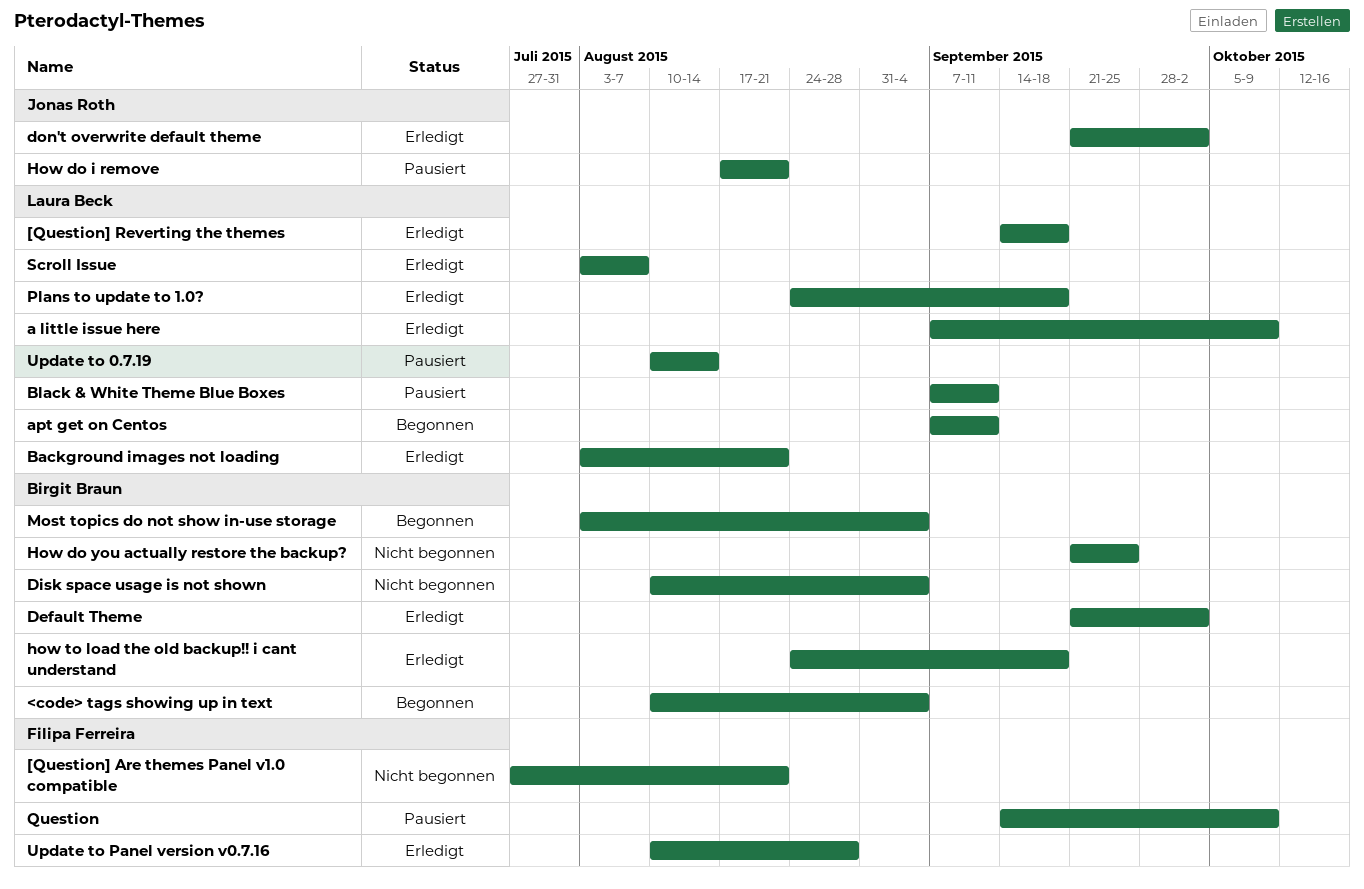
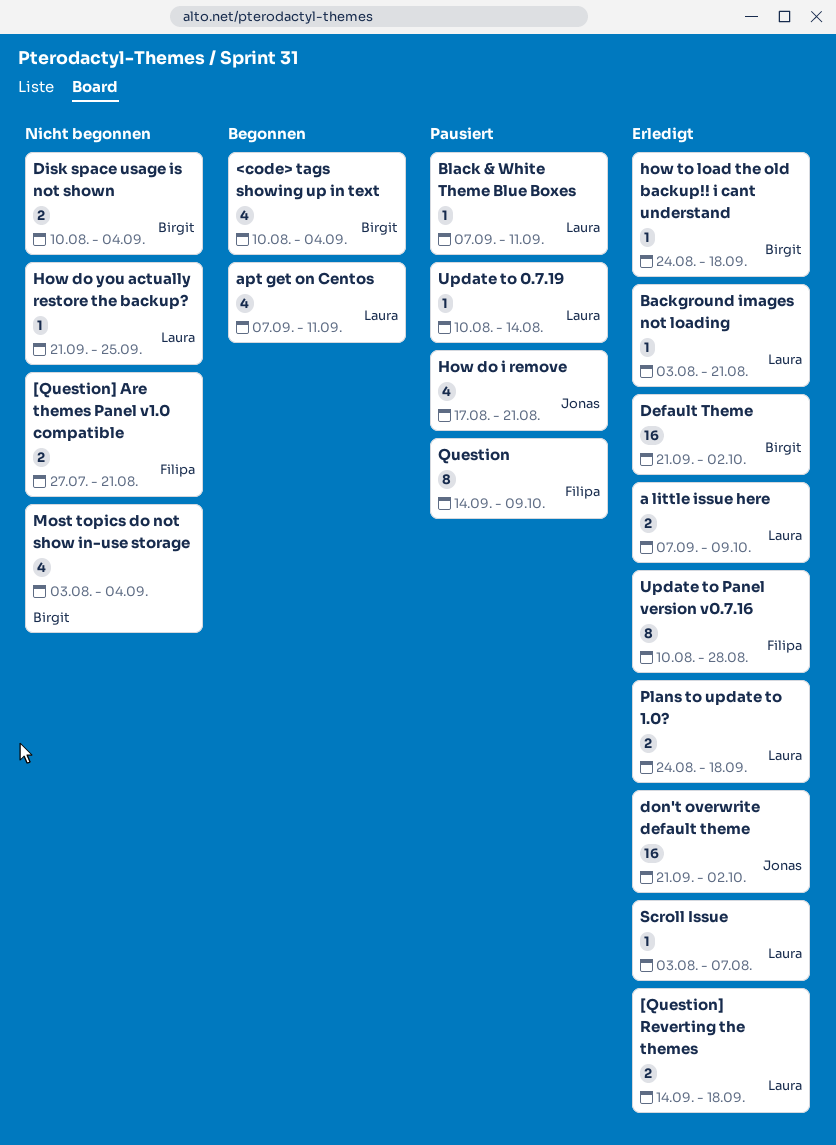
How do you actually restore the backup?, owner: Birgit Braun -> Laura Beck
Most topics do not show in-use storage, status: Begonnen -> Nicht begonnen

